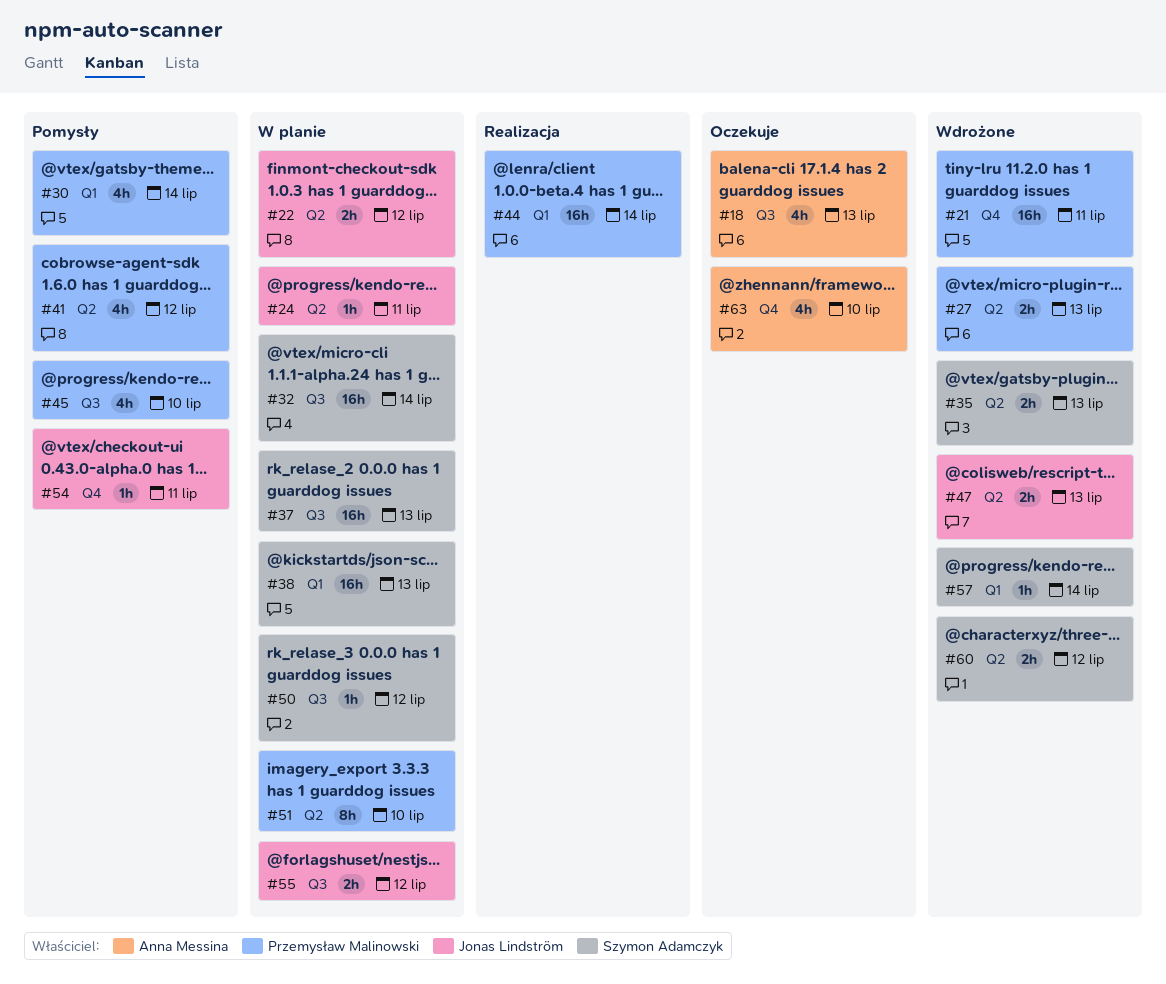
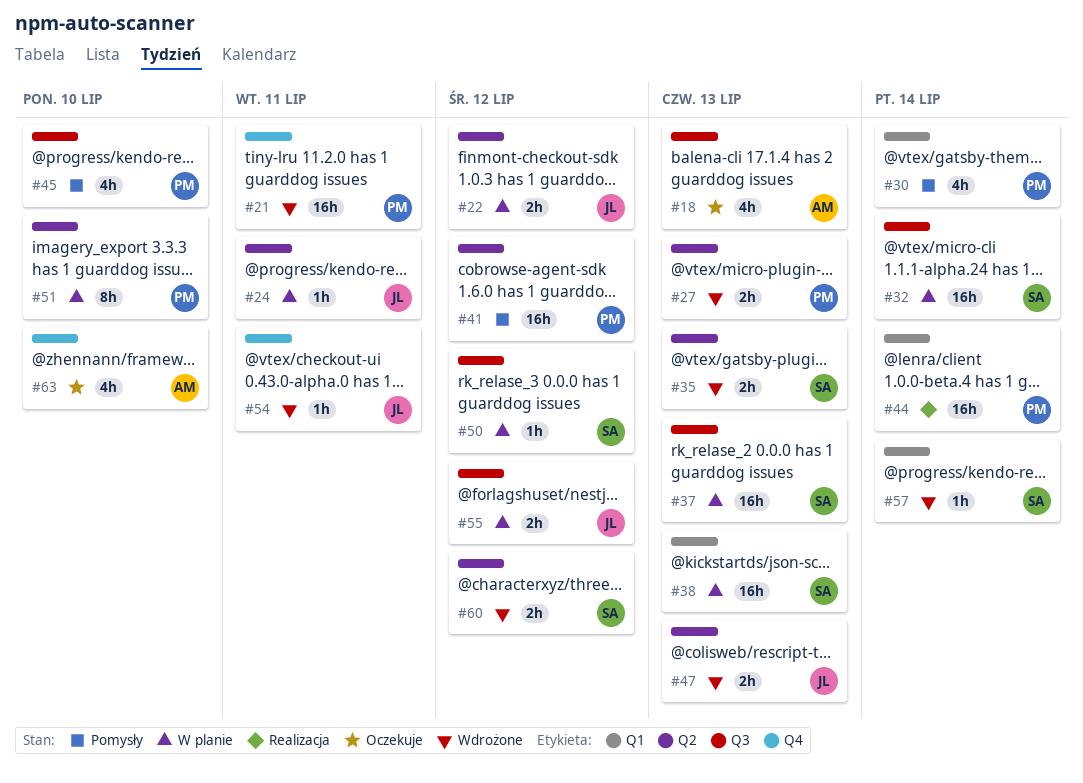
#41, estimate: 4h -> 16h
#54, status: Pomysły -> Wdrożone

